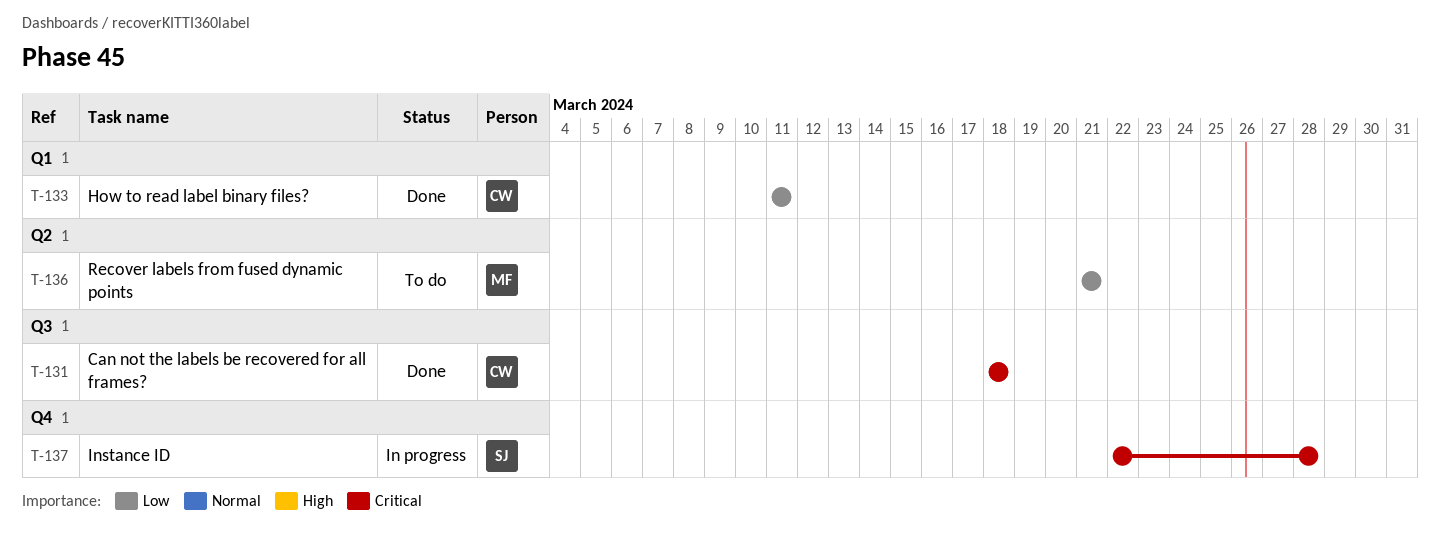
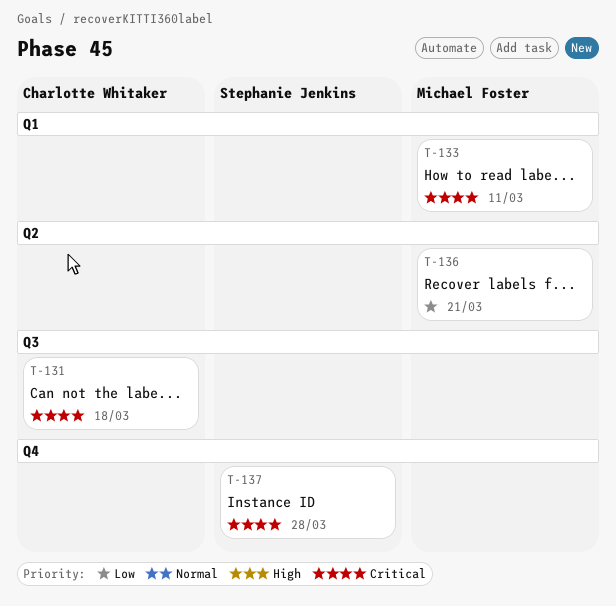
T-133, owner: Charlotte Whitaker -> Michael Foster
T-133, priority: Low -> Critical

